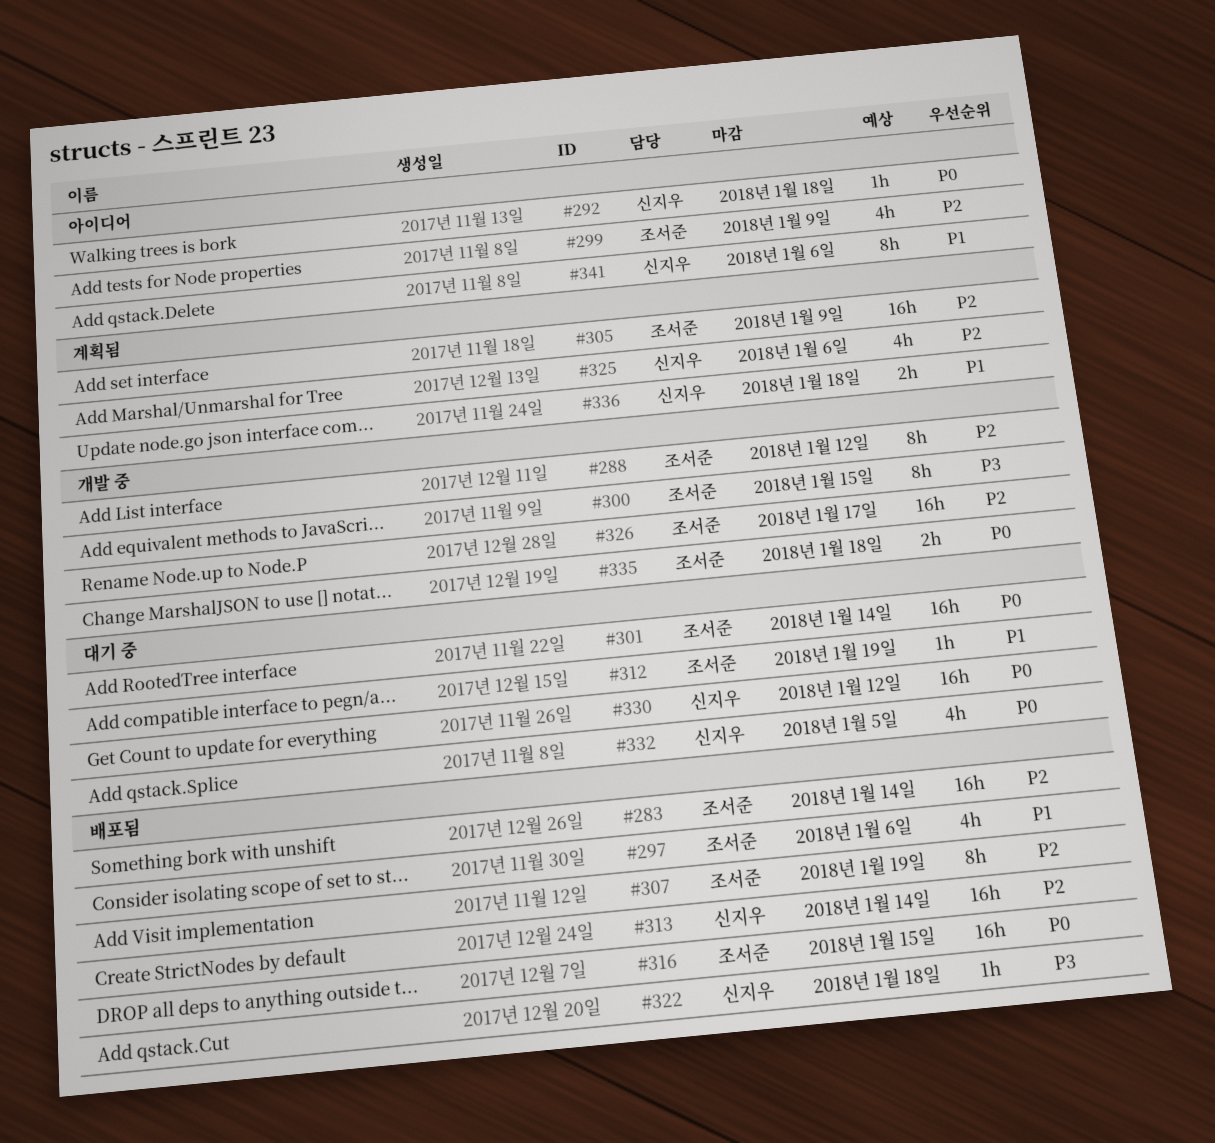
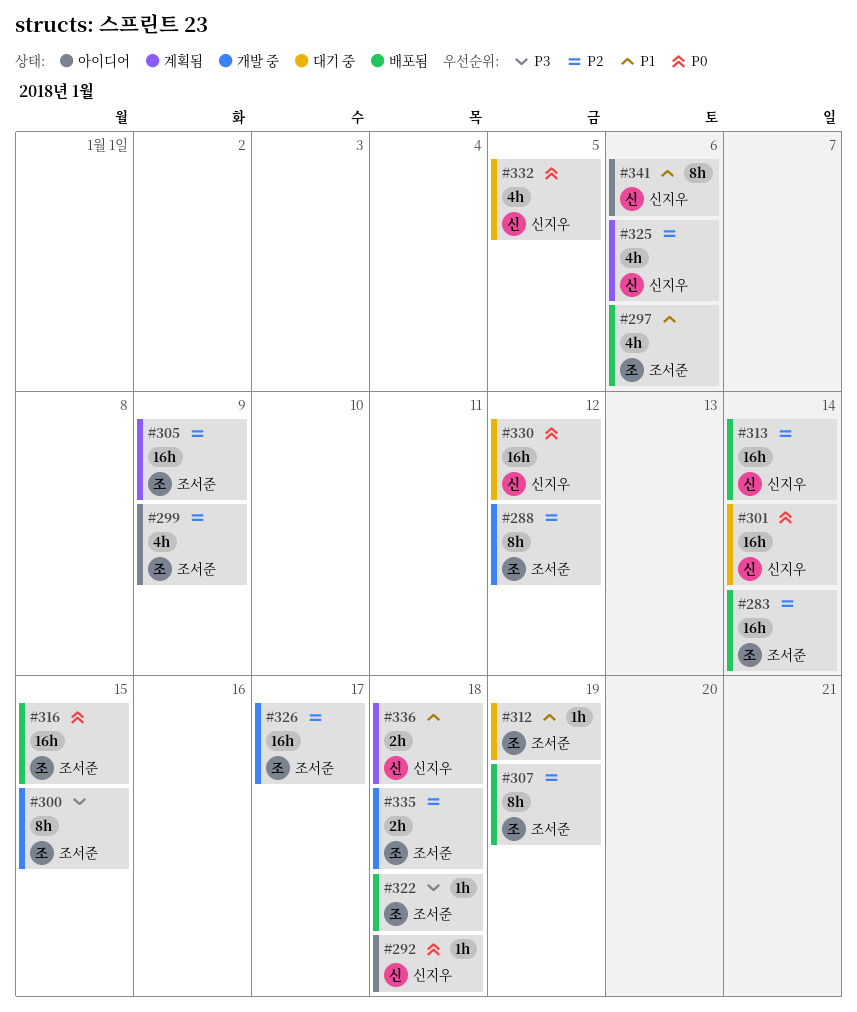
#301, owner: 조서준 -> 신지우
#322, owner: 신지우 -> 조서준
#335, priority: P0 -> P2

